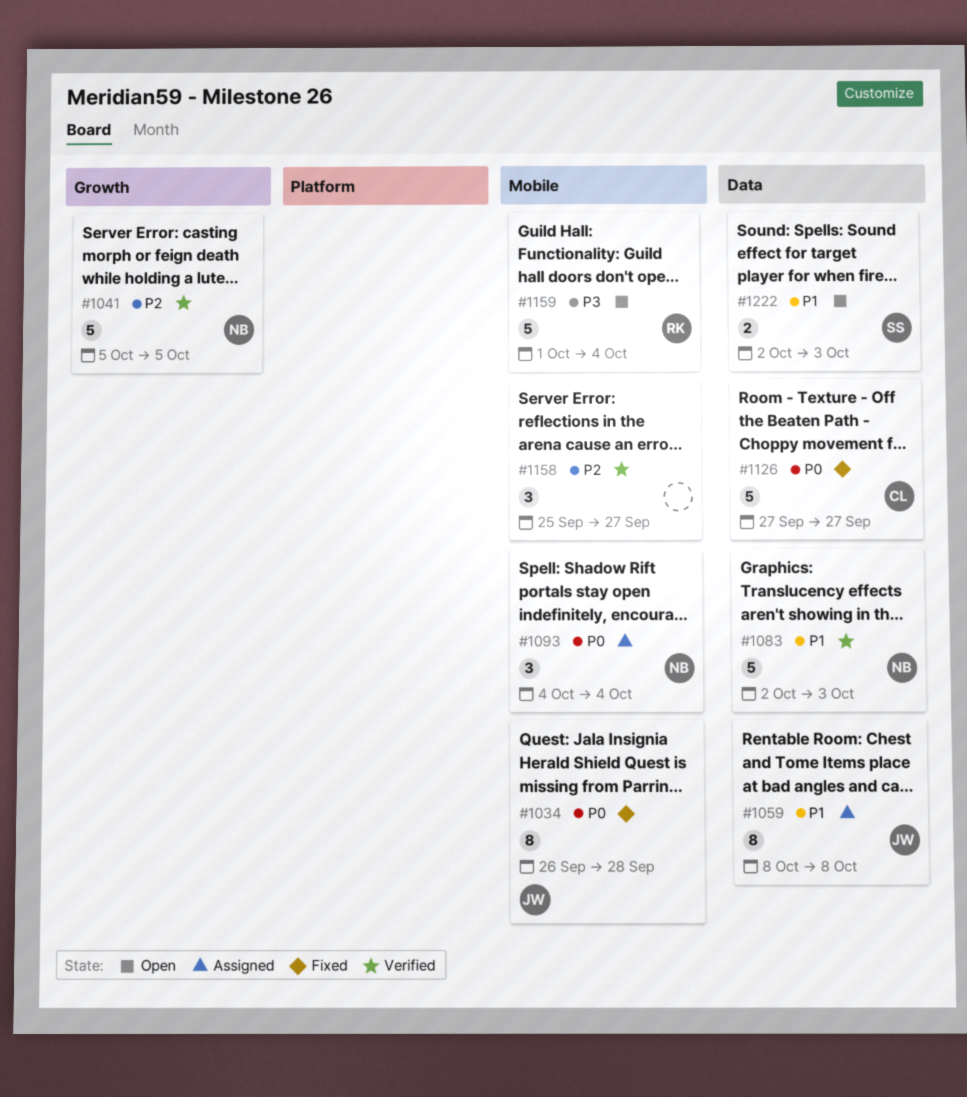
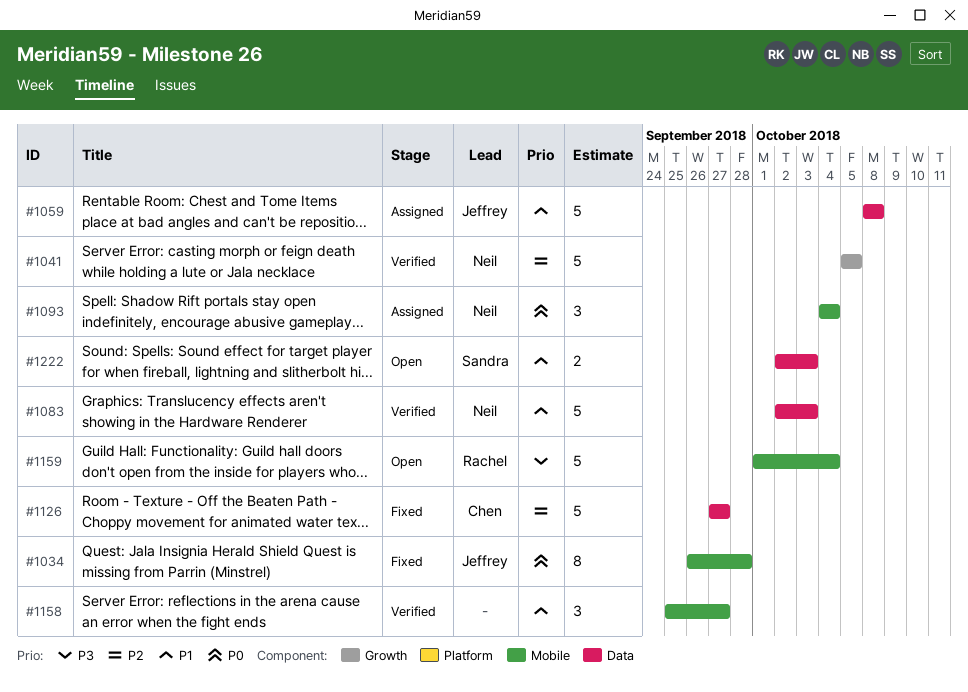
#1059, estimate: 8 -> 5
#1126, priority: P0 -> P2
#1158, priority: P2 -> P1

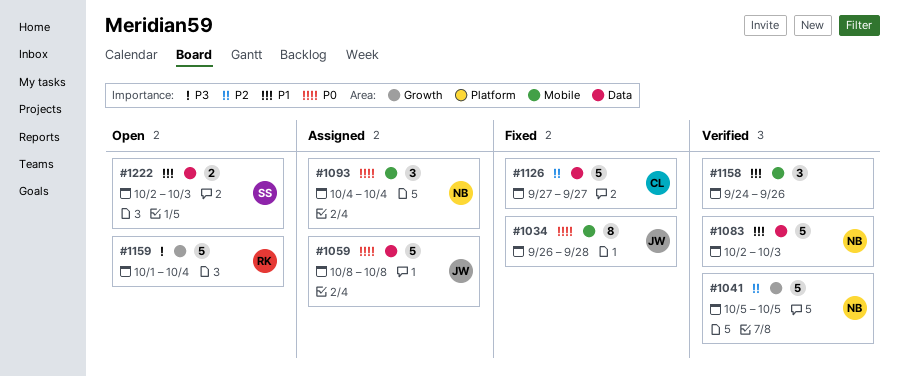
#1059, priority: P1 -> P0
#1158, start: Sep 25 -> Sep 24
#1158, due: Sep 27 -> Sep 26
#1159, label: Mobile -> Growth

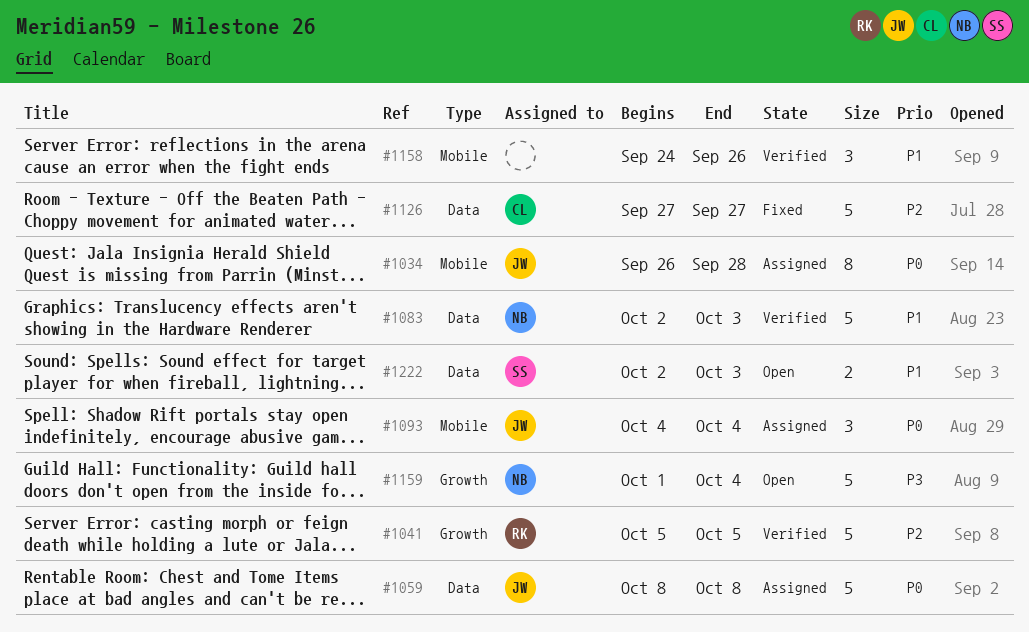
#1034, status: Fixed -> Assigned
#1041, owner: NB -> RK
#1093, owner: NB -> JW
#1159, owner: RK -> NB

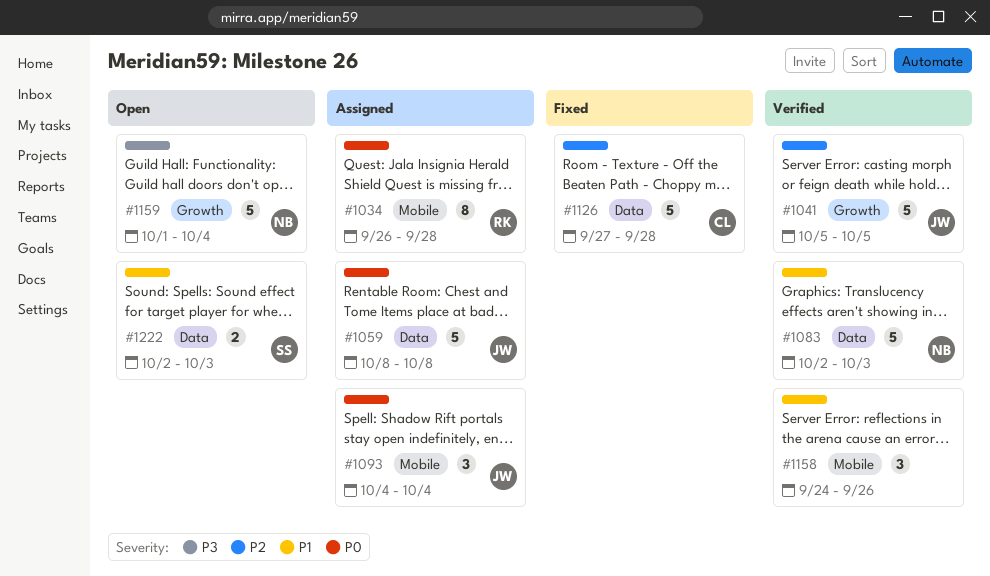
#1034, owner: JW -> RK
#1041, owner: RK -> JW
#1126, due: Sep 27 -> Sep 28

